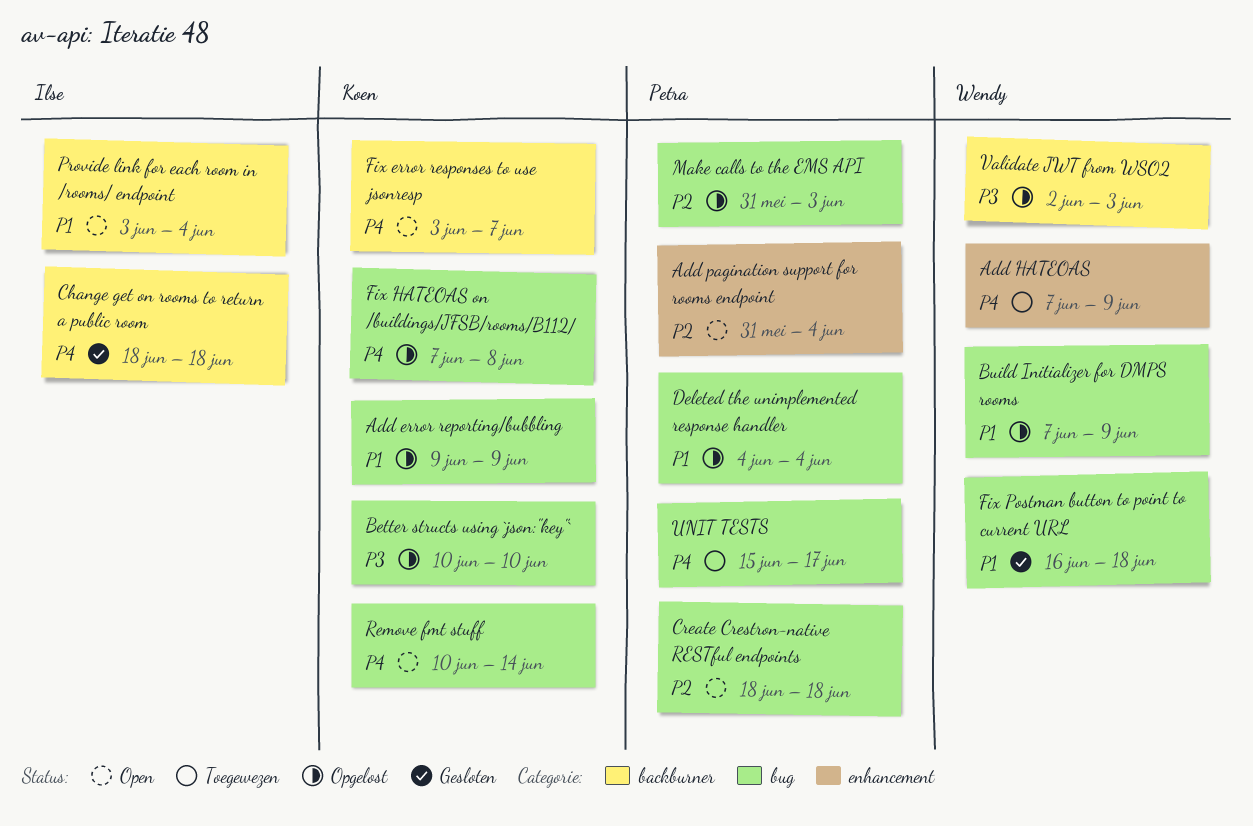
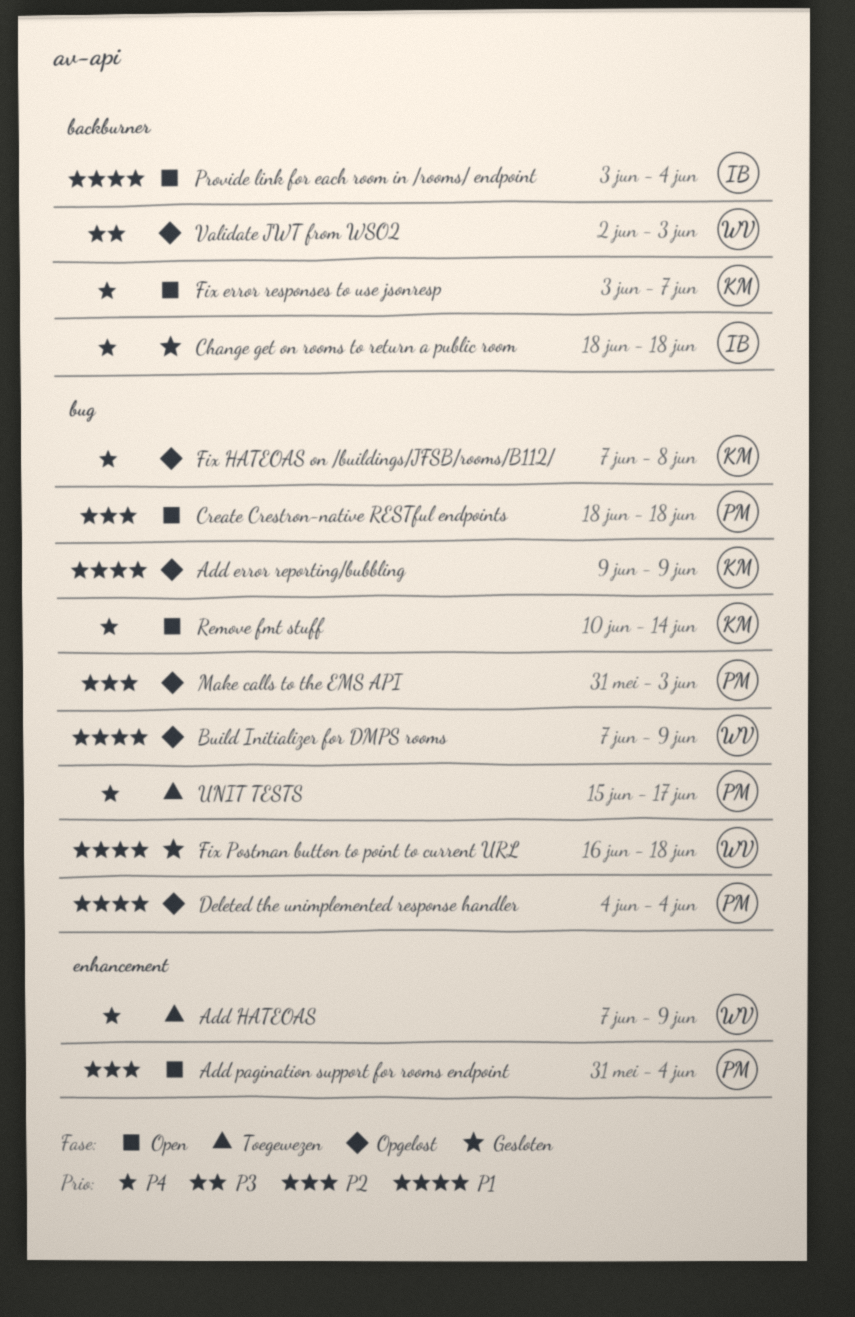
Better structs using `json:"key"`: present -> none

